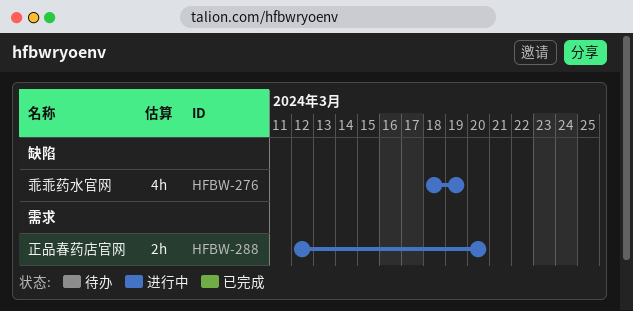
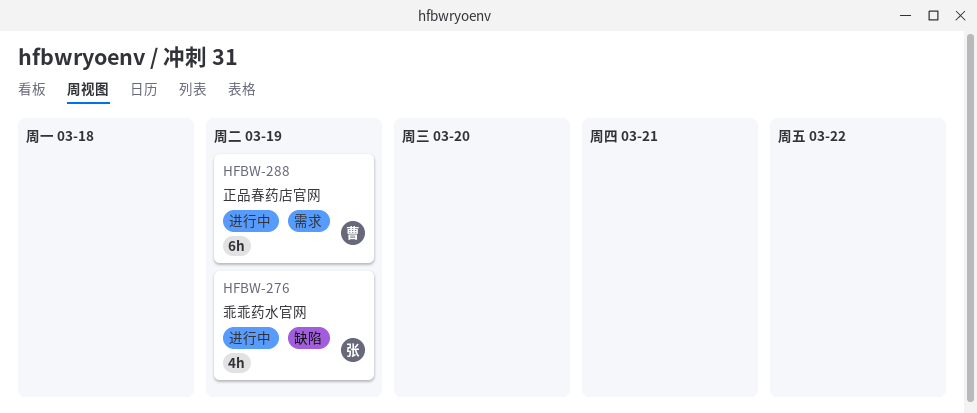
HFBW-288, estimate: 2h -> 6h
HFBW-288, due: Mar 20 -> Mar 19

